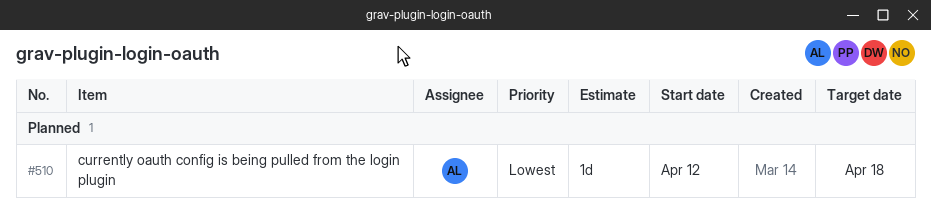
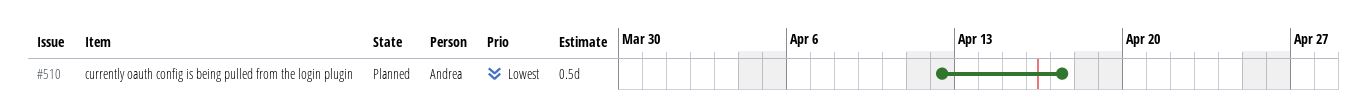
#510, estimate: 1d -> 0.5d
#510, due: Apr 18 -> Apr 17

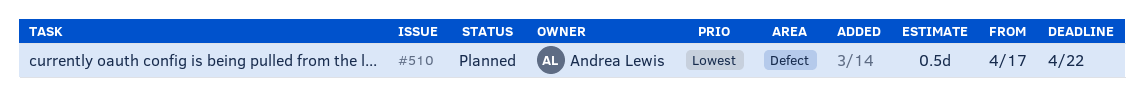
#510, start: Apr 12 -> Apr 17
#510, due: Apr 17 -> Apr 22

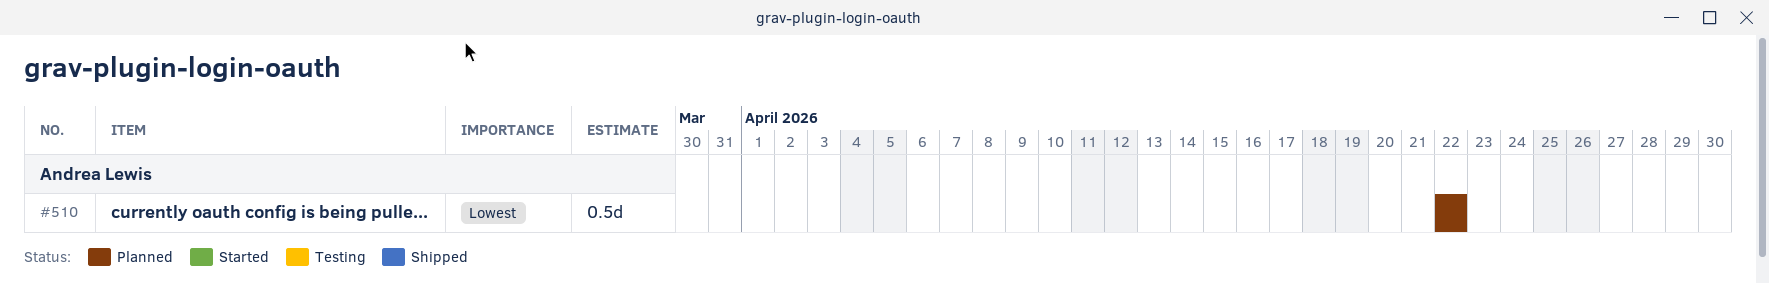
#510, start: Apr 17 -> Apr 22

